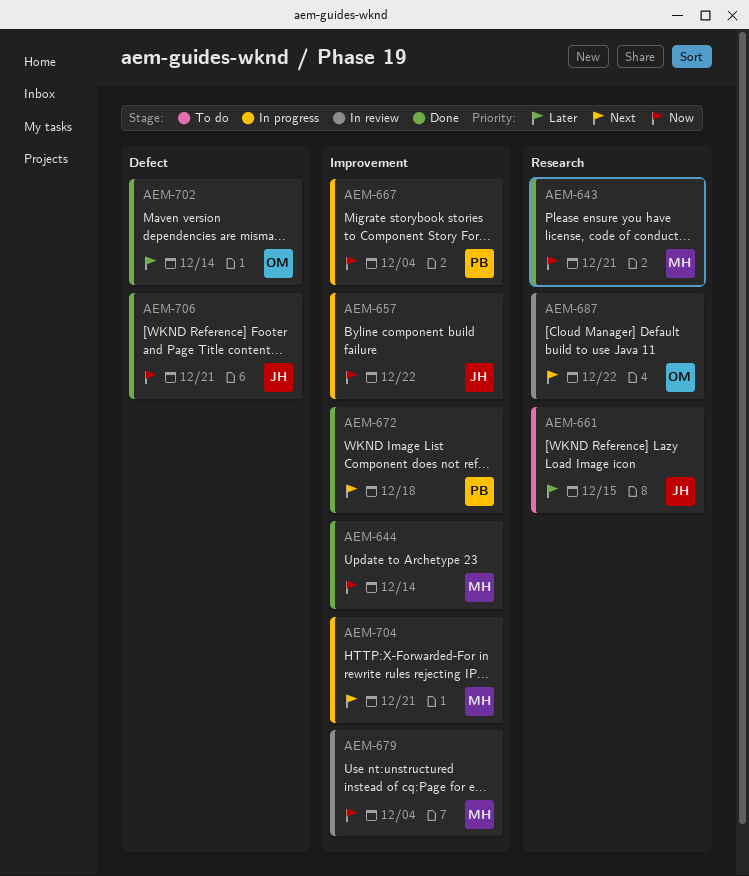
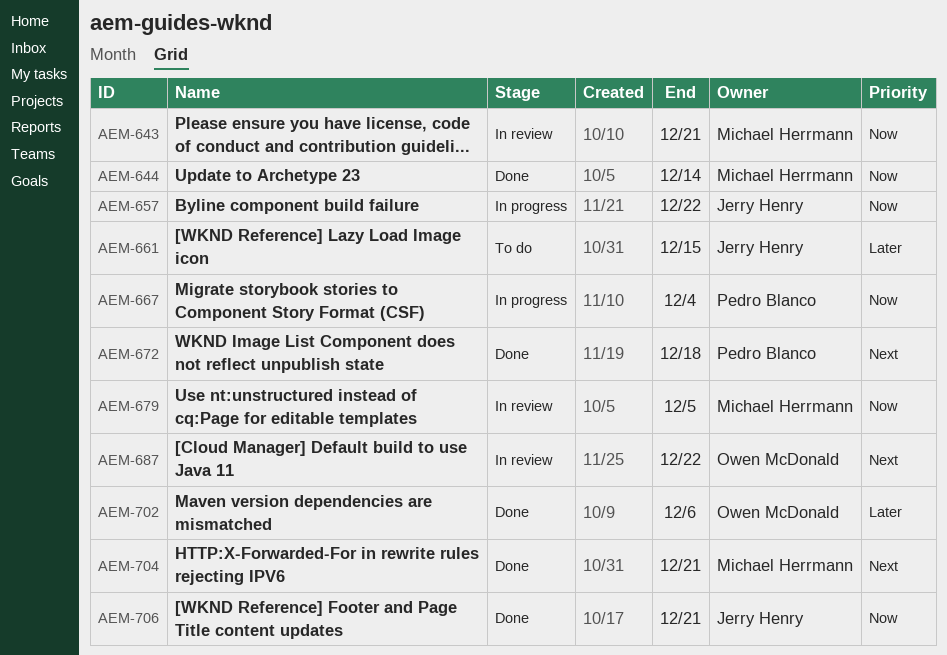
AEM-643, status: Done -> In review
AEM-679, due: Dec 4 -> Dec 5
AEM-702, due: Dec 14 -> Dec 6
AEM-704, status: In progress -> Done

